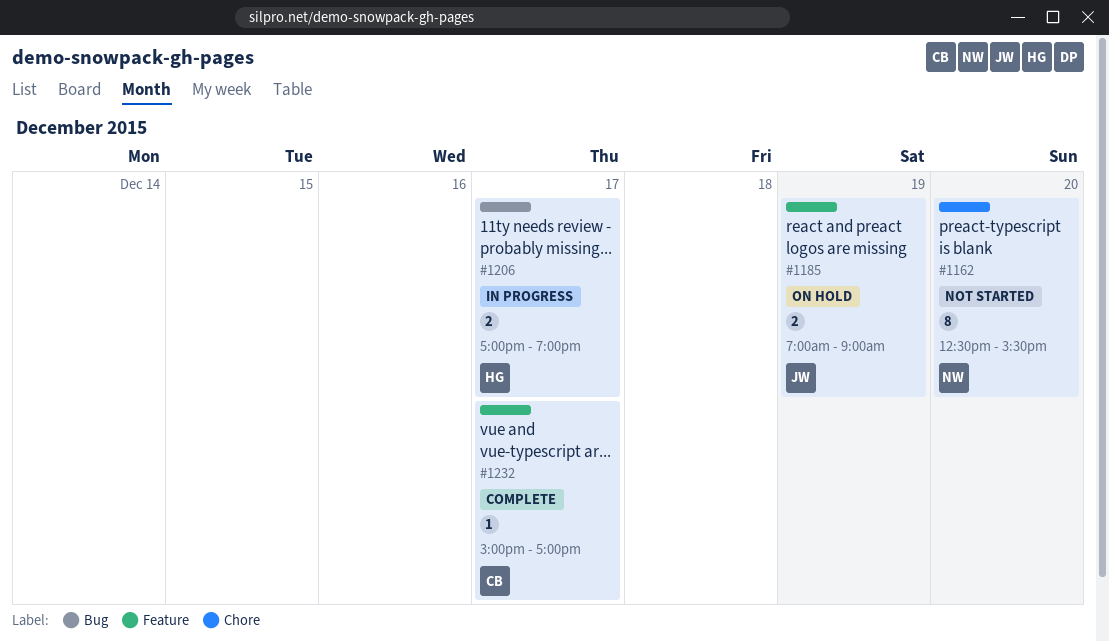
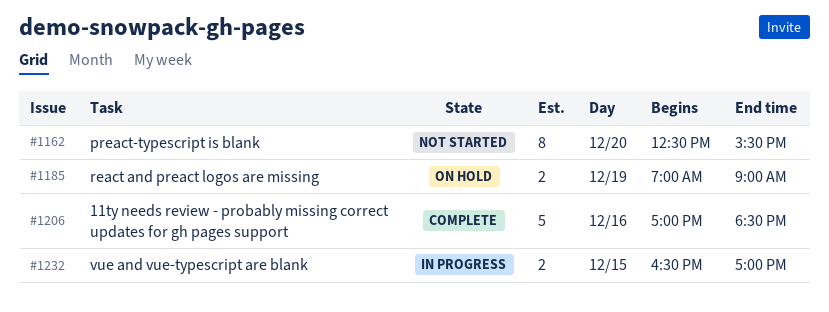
#1206, status: In progress -> Complete
#1206, estimate: 2 -> 5
#1206, day: Dec 17 -> Dec 16
#1206, ends: 19:00 -> 18:30
#1232, status: Complete -> In progress
#1232, estimate: 1 -> 2
#1232, day: Dec 17 -> Dec 15
#1232, begins: 15:00 -> 16:30

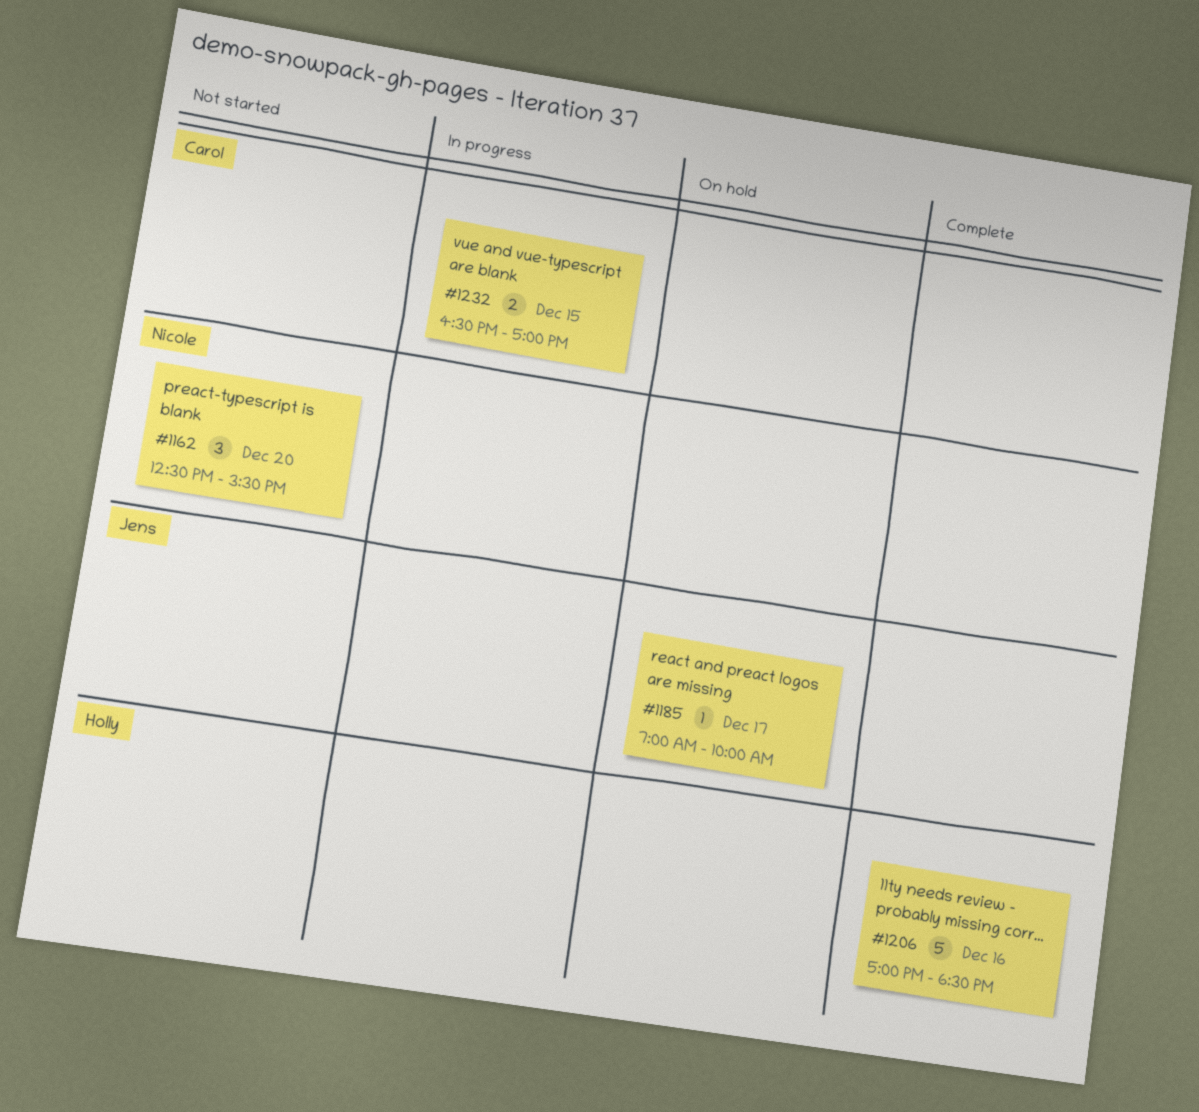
#1162, estimate: 8 -> 3
#1185, estimate: 2 -> 1
#1185, day: Dec 19 -> Dec 17
#1185, ends: 09:00 -> 10:00

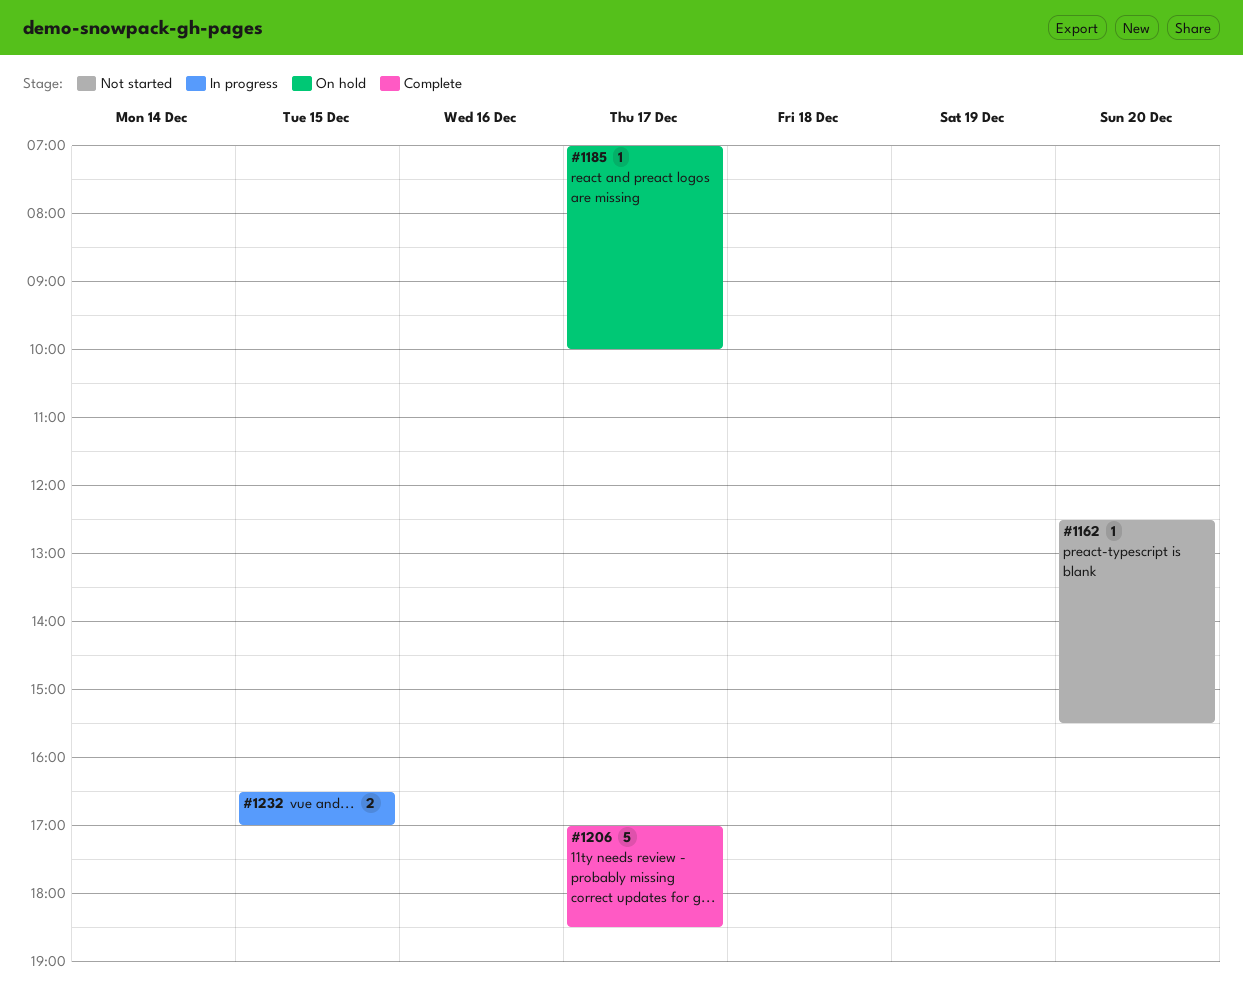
#1162, estimate: 3 -> 1
#1206, day: Dec 16 -> Dec 17

